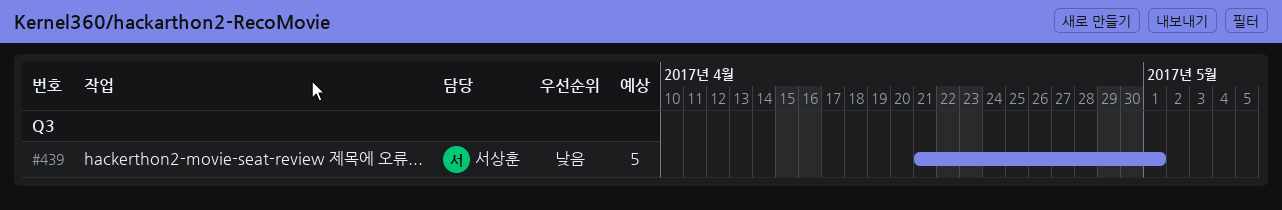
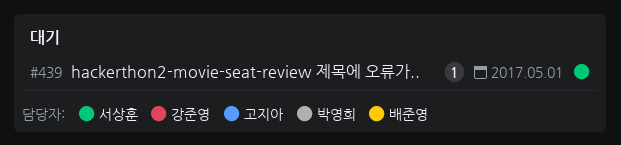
#439, estimate: 5 -> 1

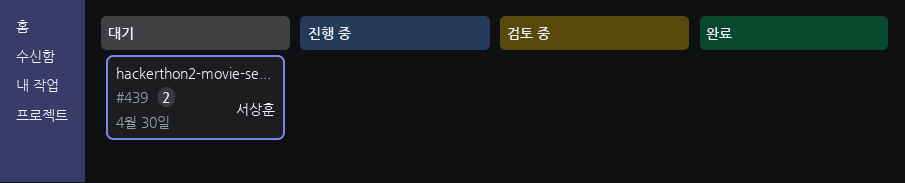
#439, estimate: 1 -> 2
#439, due: May 1 -> Apr 30

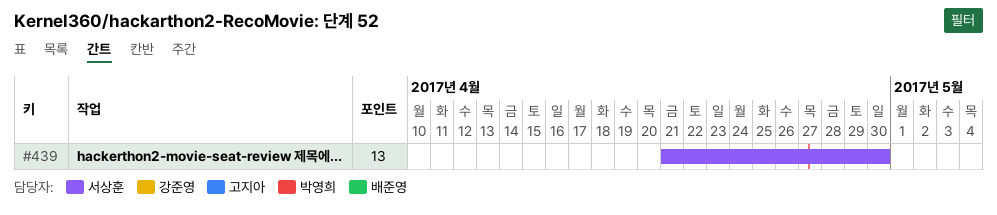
#439, estimate: 2 -> 13

